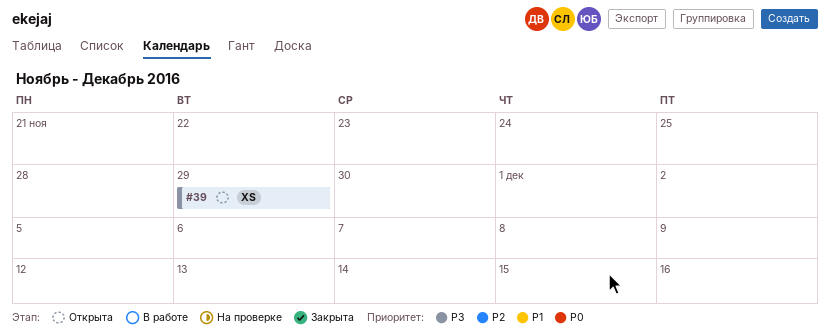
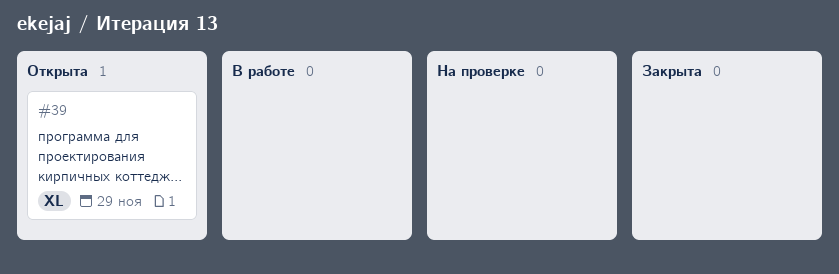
#39, estimate: XS -> XL

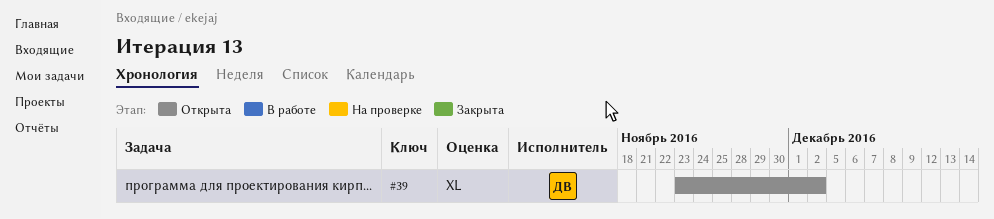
#39, due: Nov 29 -> Dec 2

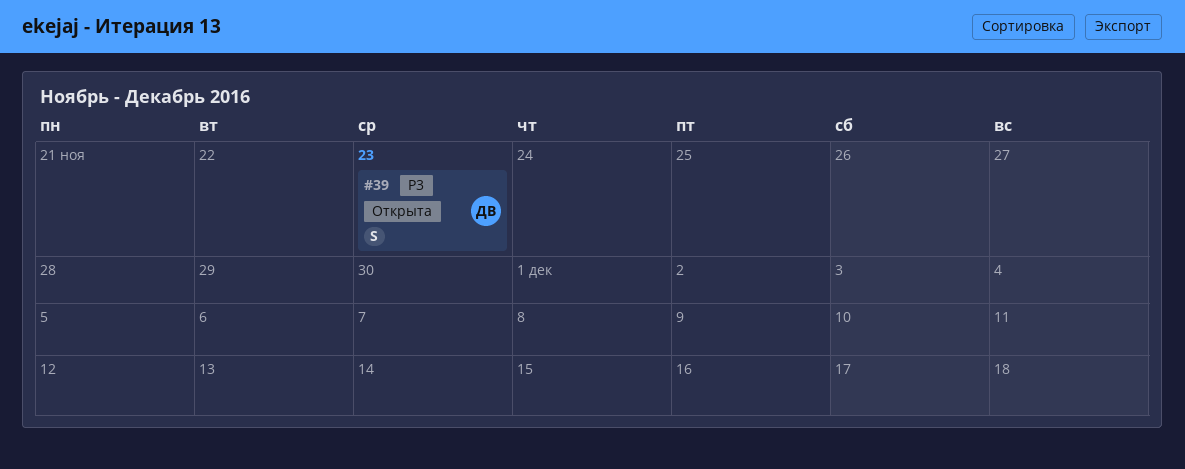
#39, estimate: XL -> S
#39, due: Dec 2 -> Nov 23

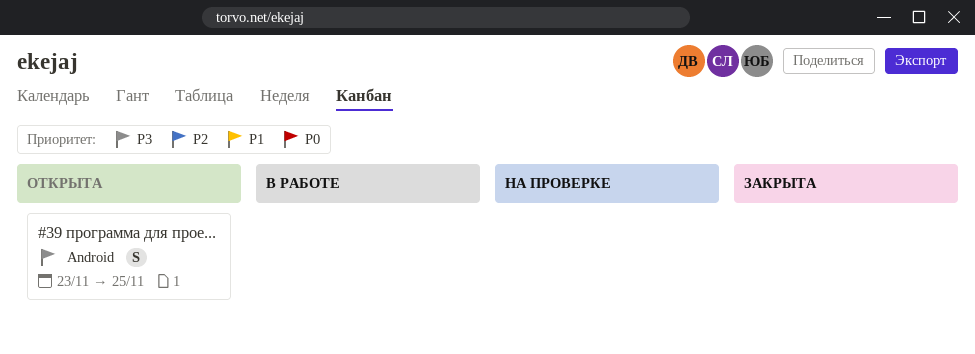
#39, due: Nov 23 -> Nov 25

